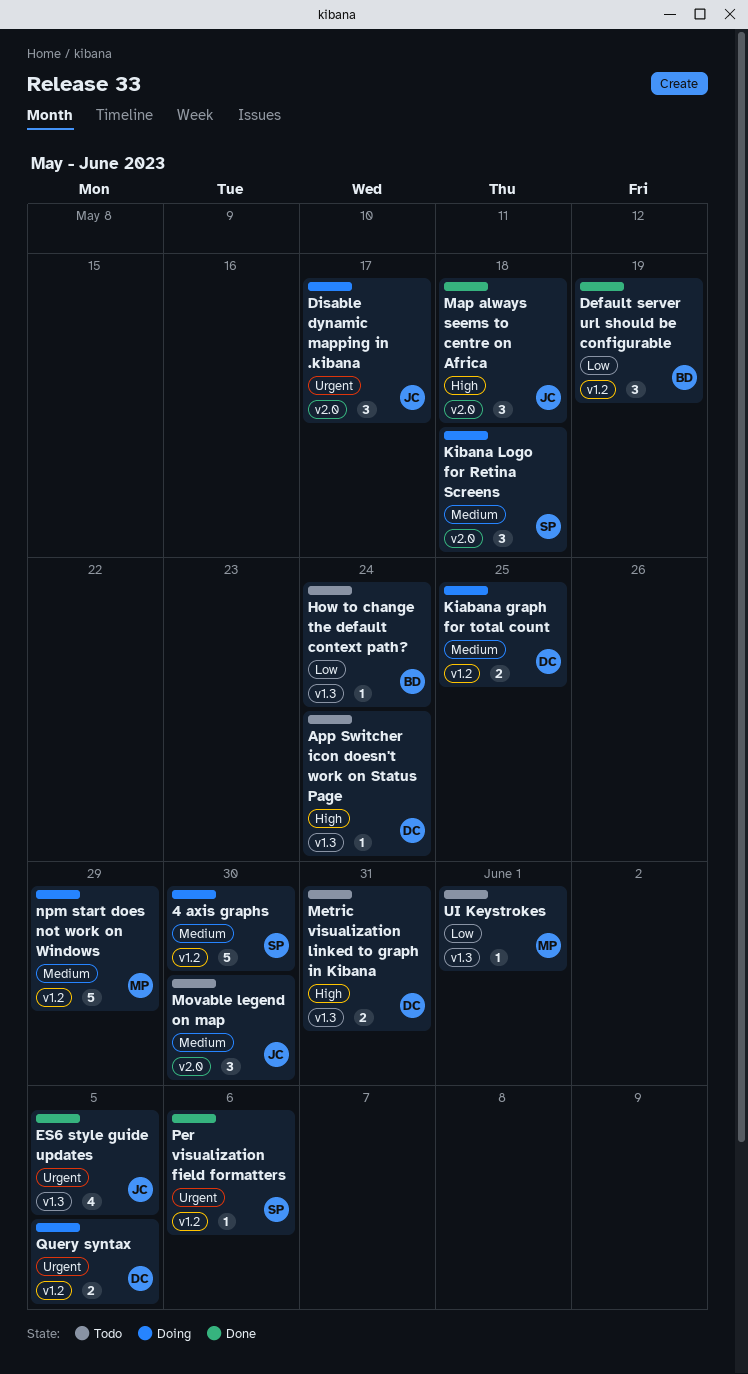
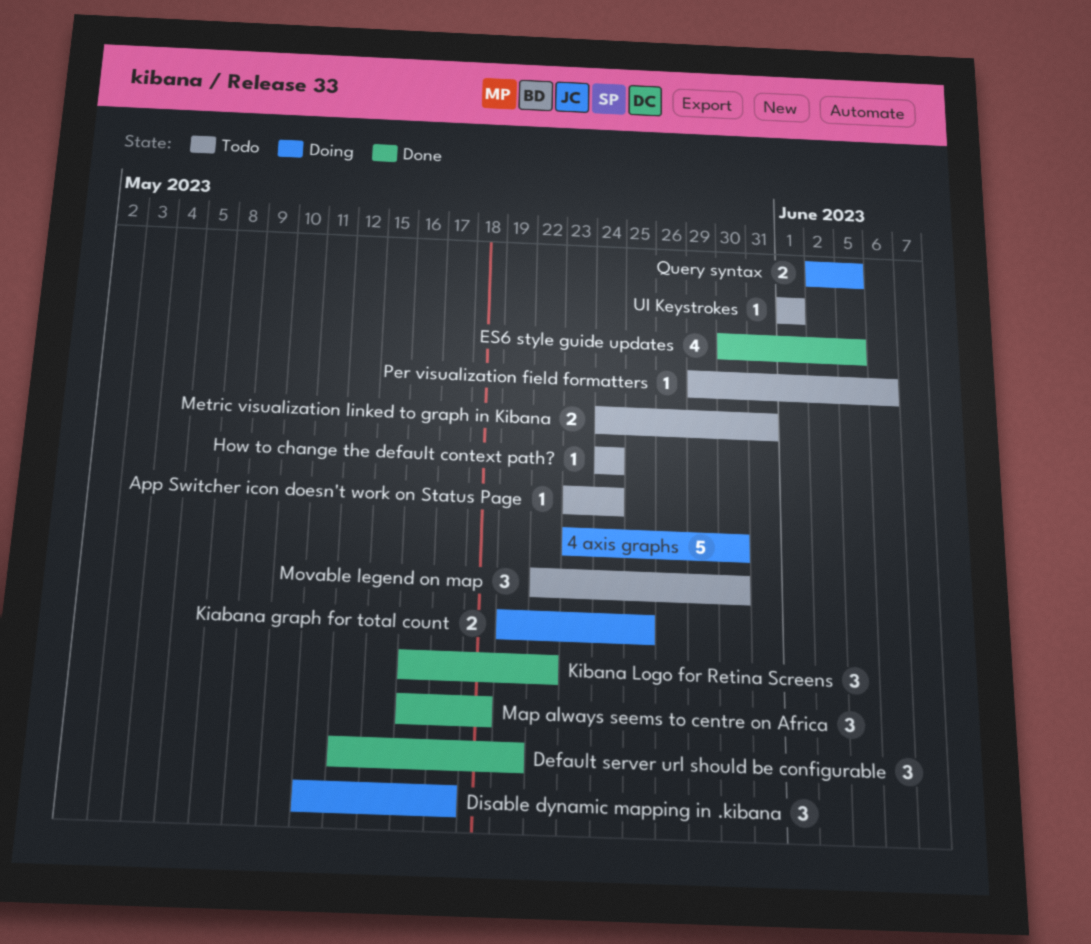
Kibana Logo for Retina Screens, status: Doing -> Done
Kibana Logo for Retina Screens, due: May 18 -> May 22
npm start does not work on Windows: present -> none
Per visualization field formatters, status: Done -> Todo

